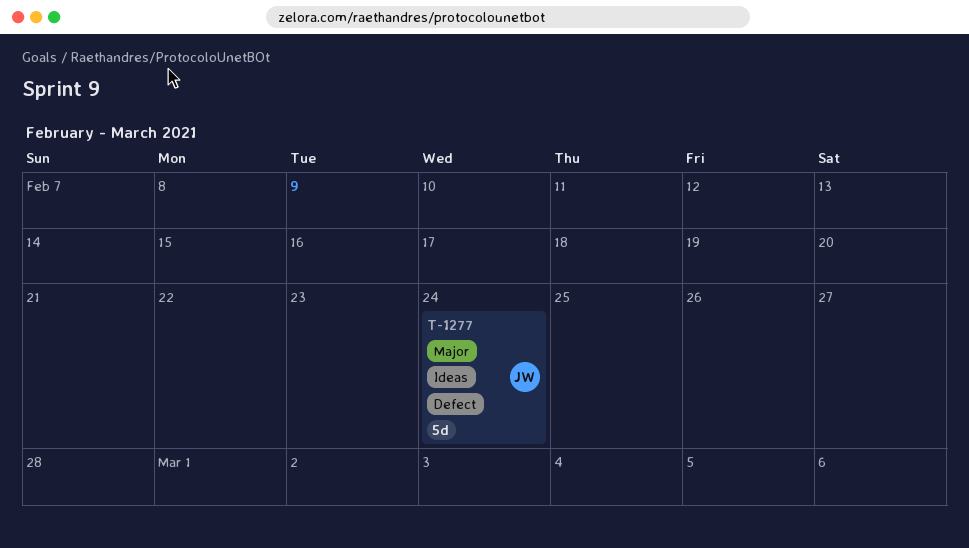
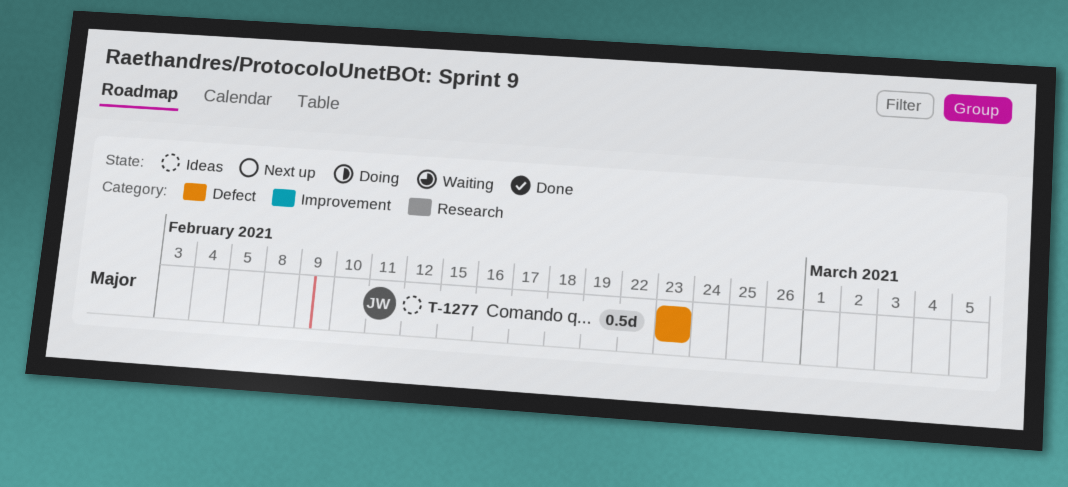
T-1277, estimate: 5d -> 0.5d
T-1277, due: Feb 24 -> Feb 23

